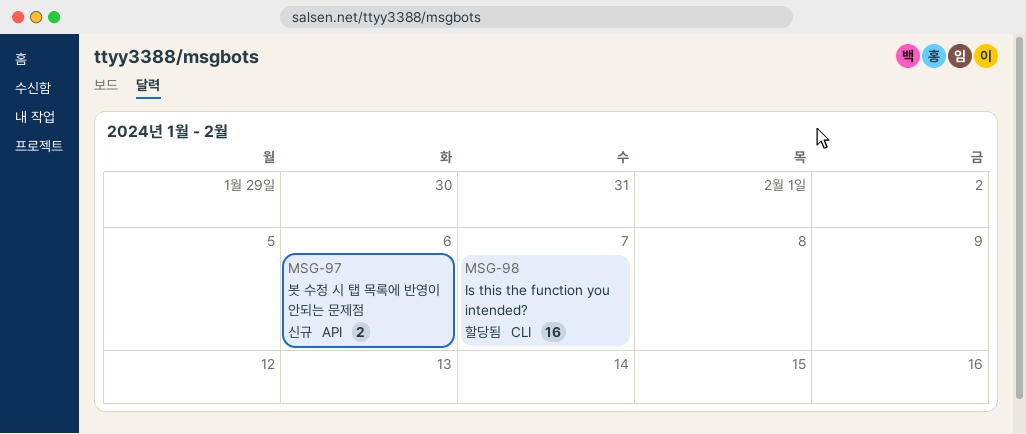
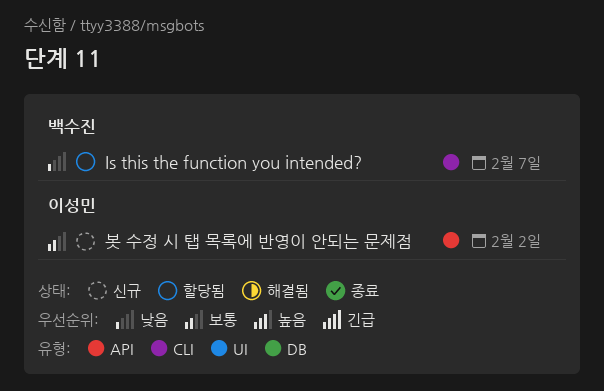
봇 수정 시 탭 목록에 반영이 안되는 문제점, due: Feb 6 -> Feb 2

